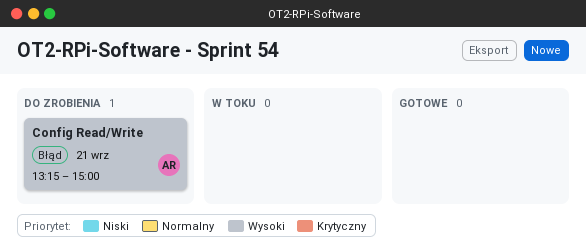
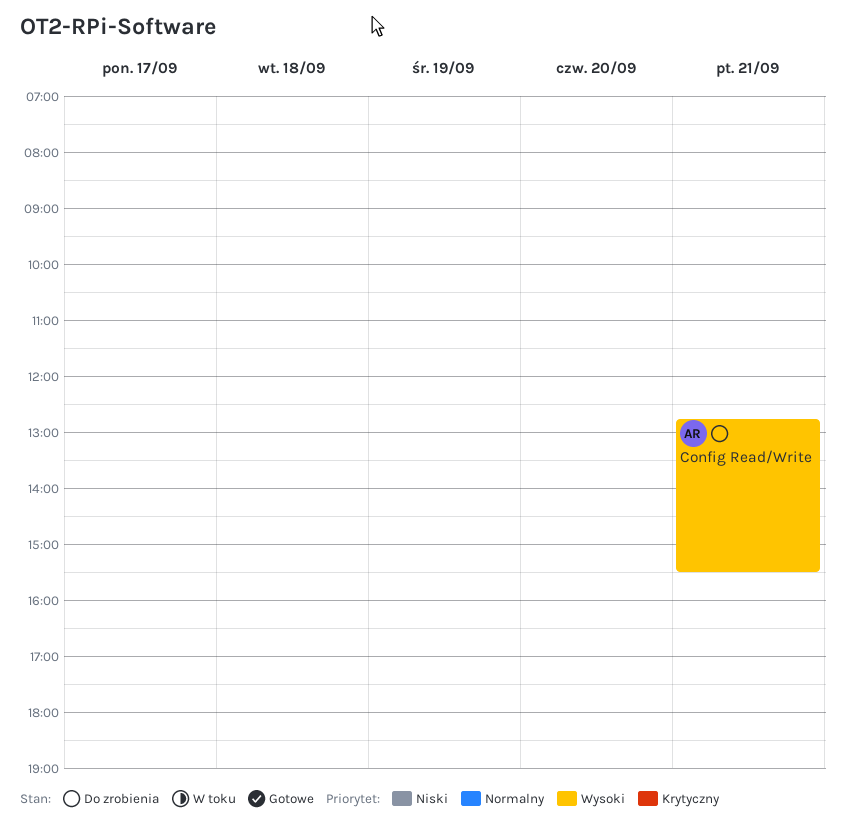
Config Read/Write, begins: 13:15 -> 12:45
Config Read/Write, ends: 15:00 -> 15:30

